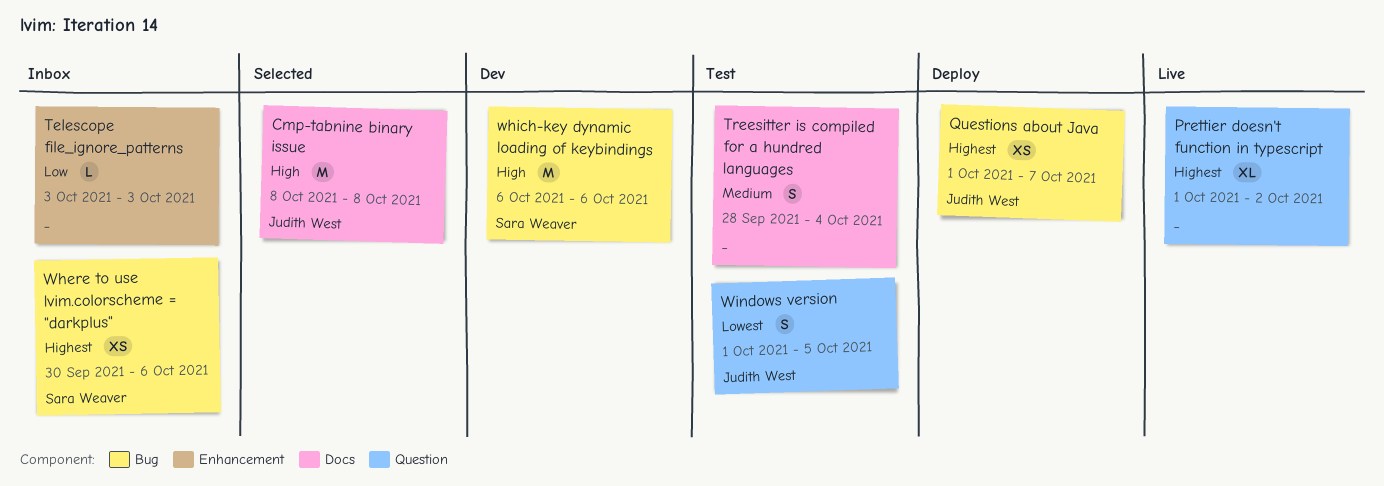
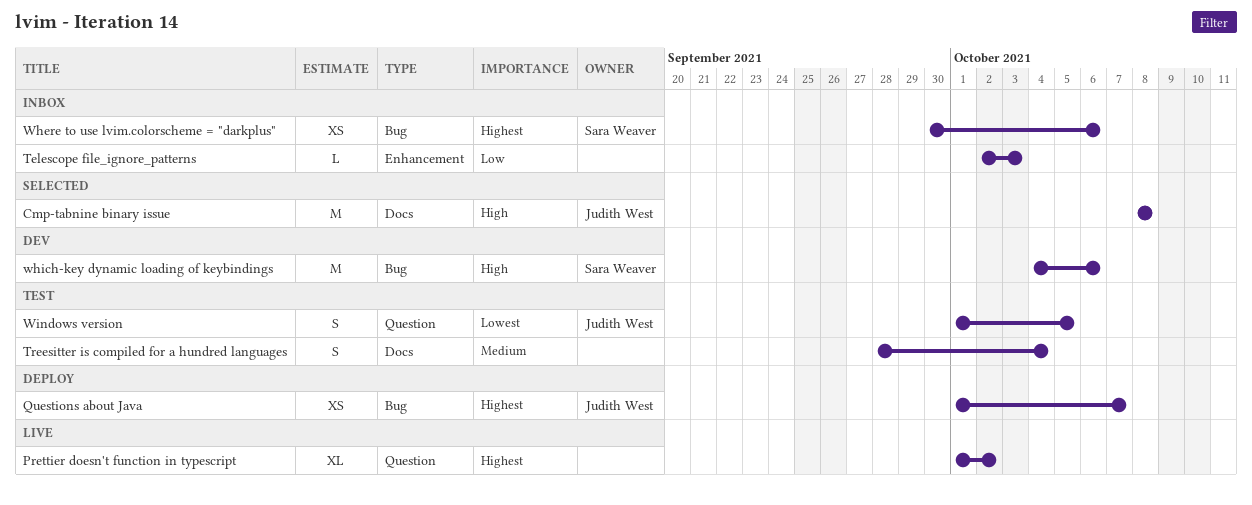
Telescope file_ignore_patterns, start: Oct 3 -> Oct 2
which-key dynamic loading of keybindings, start: Oct 6 -> Oct 4

